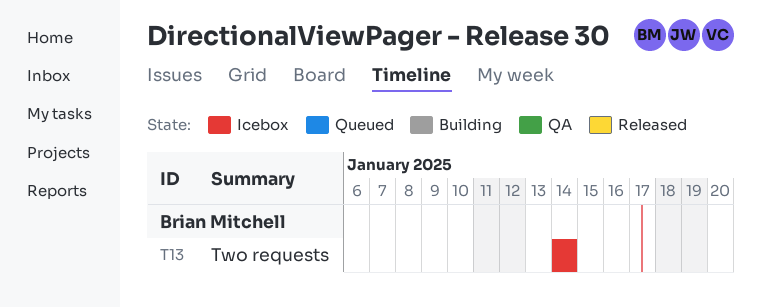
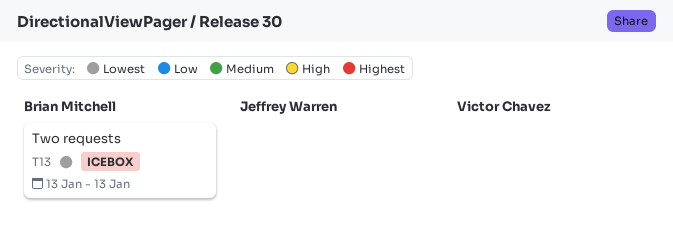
T13, start: Jan 14 -> Jan 13
T13, due: Jan 14 -> Jan 13

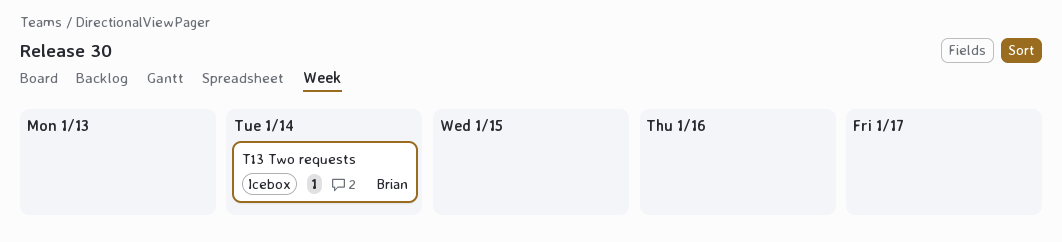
T13, due: Jan 13 -> Jan 14

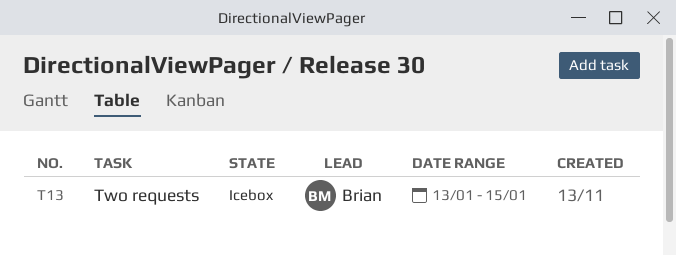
T13, due: Jan 14 -> Jan 15

